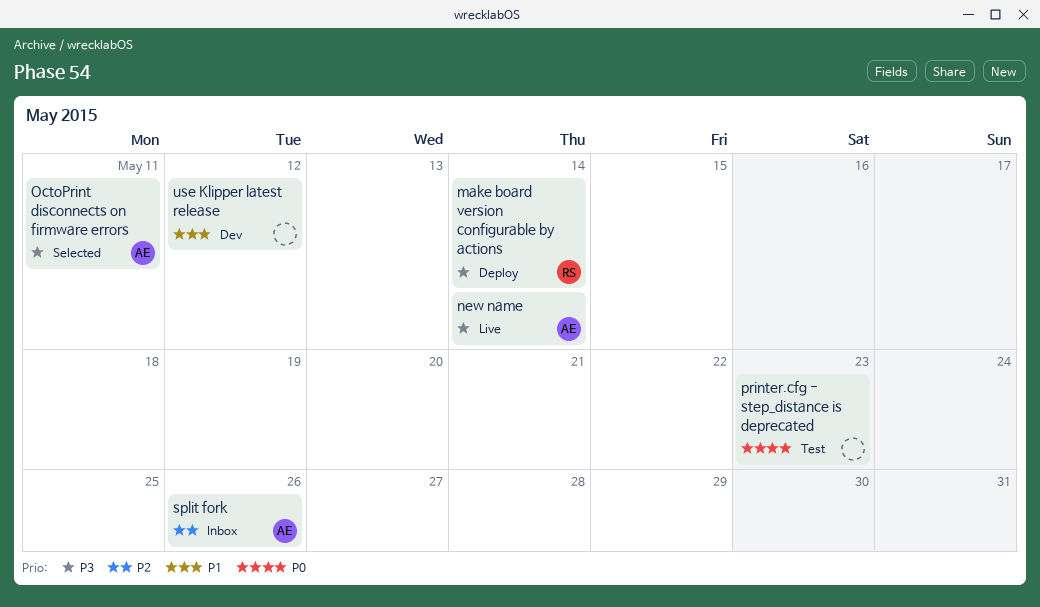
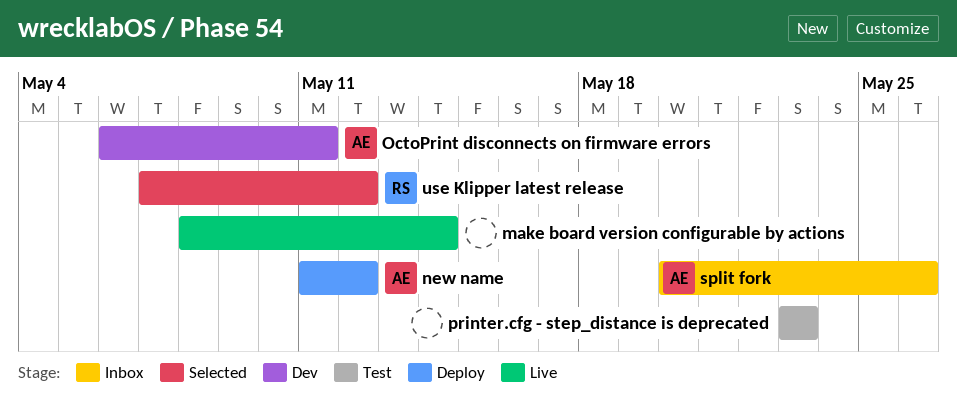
make board version configurable by actions, status: Deploy -> Live
make board version configurable by actions, owner: RS -> none
new name, status: Live -> Deploy
new name, due: May 14 -> May 12
OctoPrint disconnects on firmware errors, status: Selected -> Dev
use Klipper latest release, status: Dev -> Selected
use Klipper latest release, owner: none -> RS

